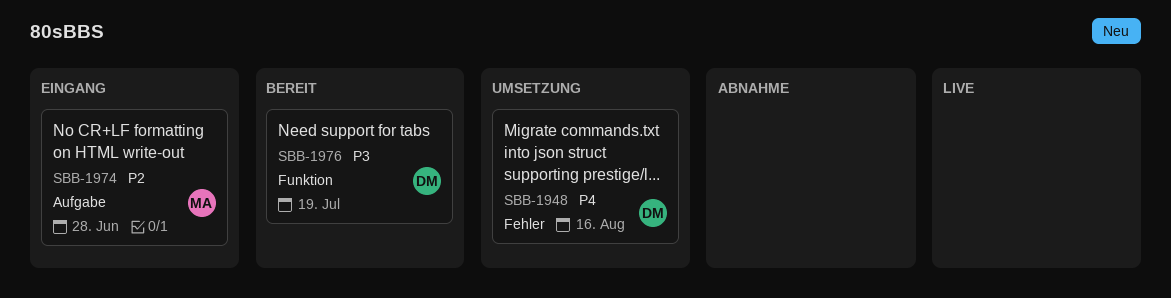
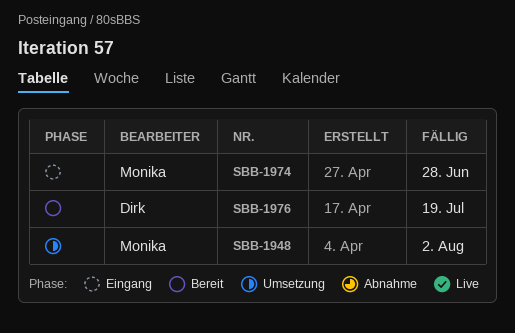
SBB-1948, owner: Dirk -> Monika
SBB-1948, due: Aug 16 -> Aug 2

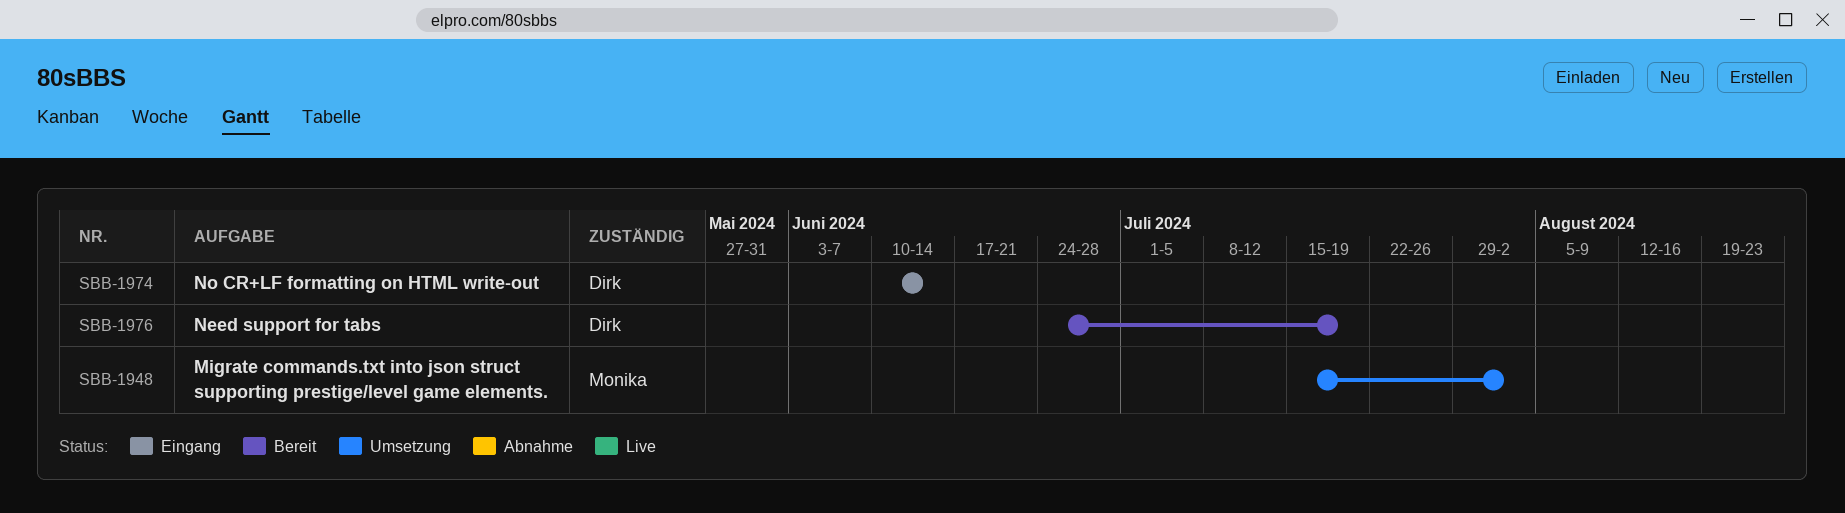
SBB-1974, owner: Monika -> Dirk
SBB-1974, due: Jun 28 -> Jun 14

